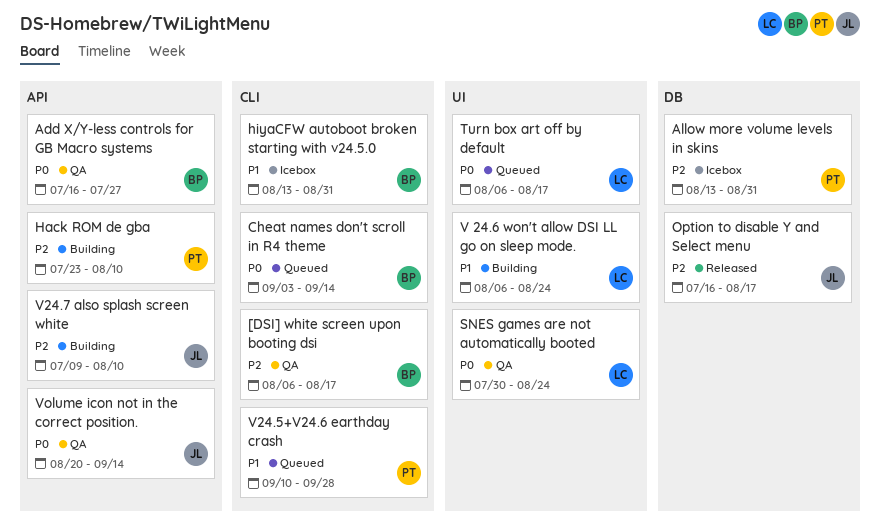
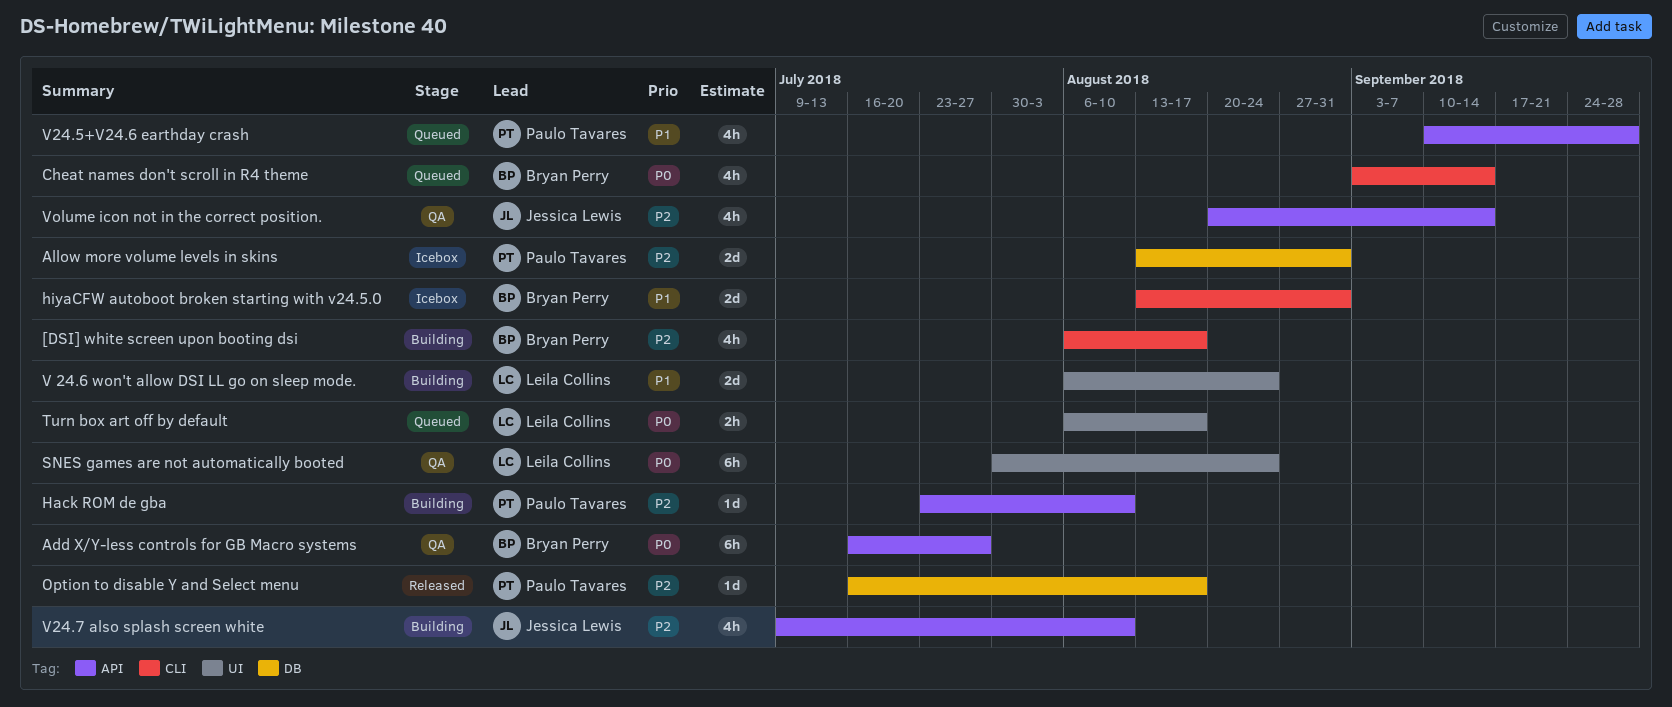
[DSI] white screen upon booting dsi, status: QA -> Building
Option to disable Y and Select menu, owner: Jessica Lewis -> Paulo Tavares
V24.5+V24.6 earthday crash, label: CLI -> API
Volume icon not in the correct position., priority: P0 -> P2

